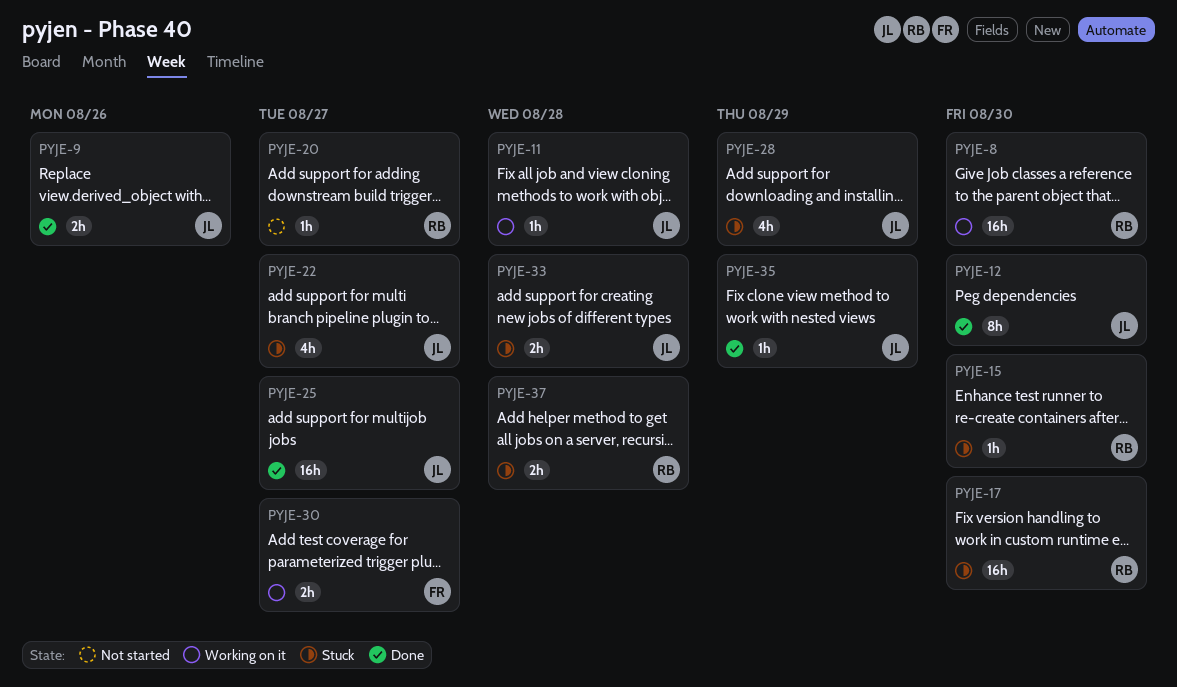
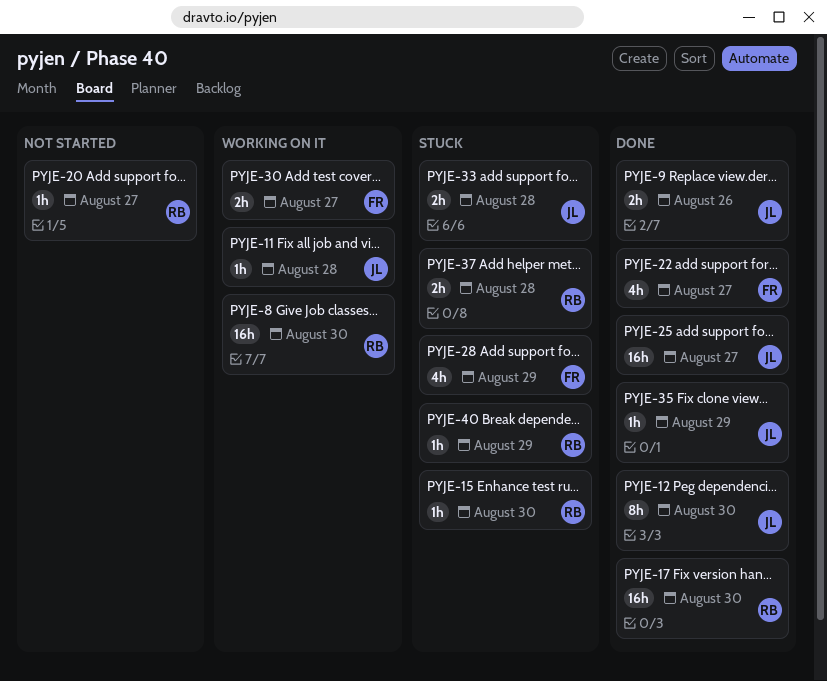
PYJE-17, status: Stuck -> Done
PYJE-22, status: Stuck -> Done
PYJE-22, owner: JL -> FR
PYJE-28, owner: JL -> FR
PYJE-40: none -> present

